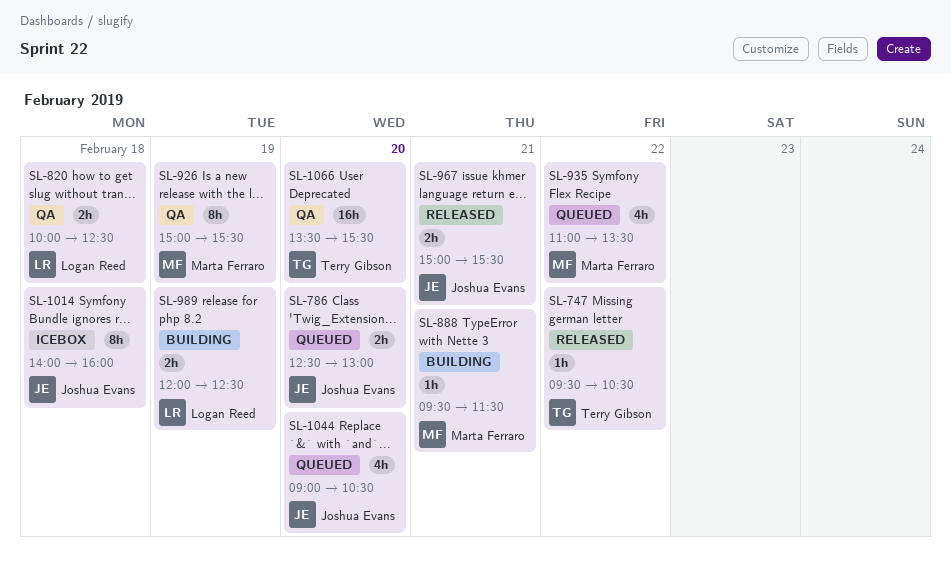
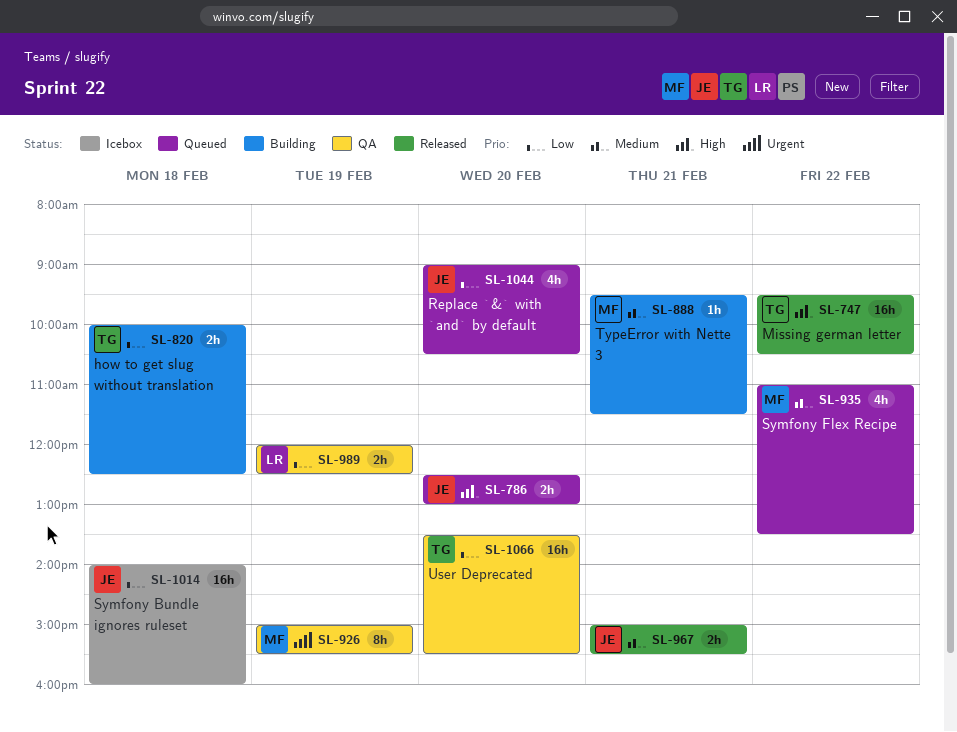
SL-747, estimate: 1h -> 16h
SL-820, status: QA -> Building
SL-820, owner: Logan Reed -> Terry Gibson
SL-989, status: Building -> QA
SL-1014, estimate: 8h -> 16h

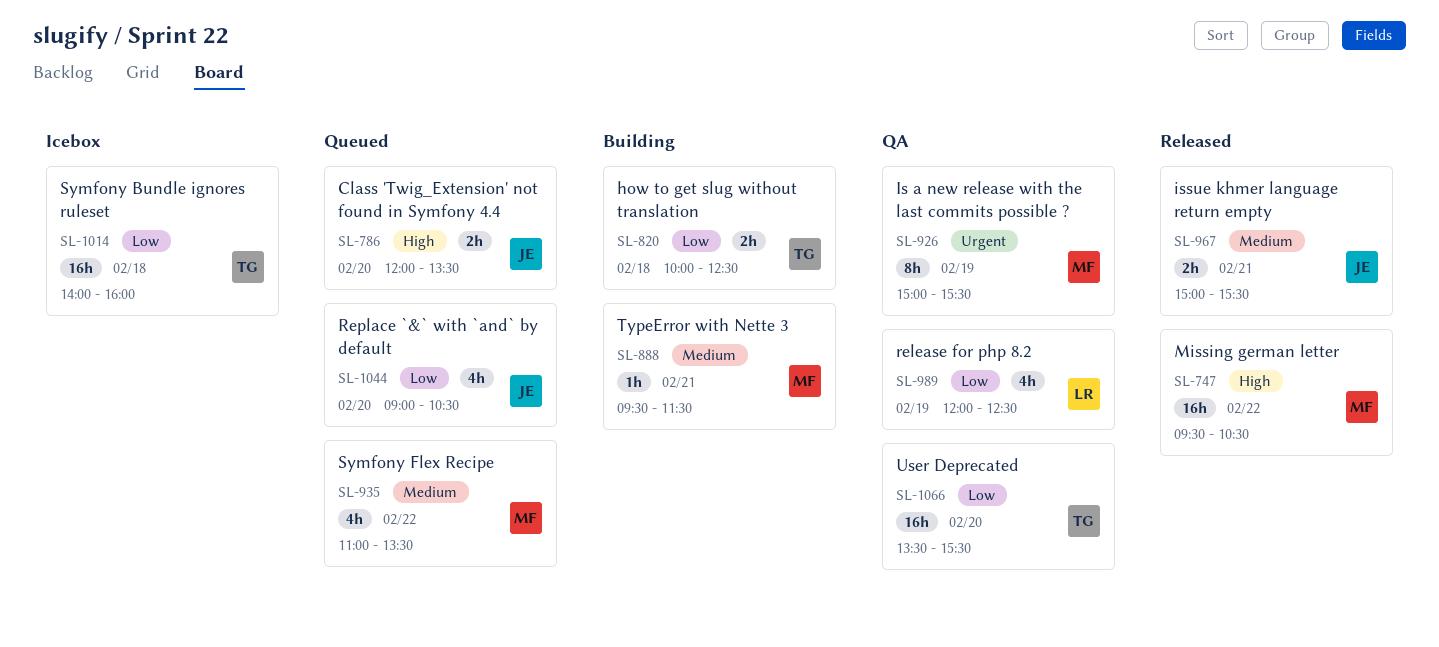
SL-747, owner: TG -> MF
SL-786, begins: 12:30 -> 12:00
SL-786, ends: 13:00 -> 13:30
SL-989, estimate: 2h -> 4h
SL-1014, owner: JE -> TG

